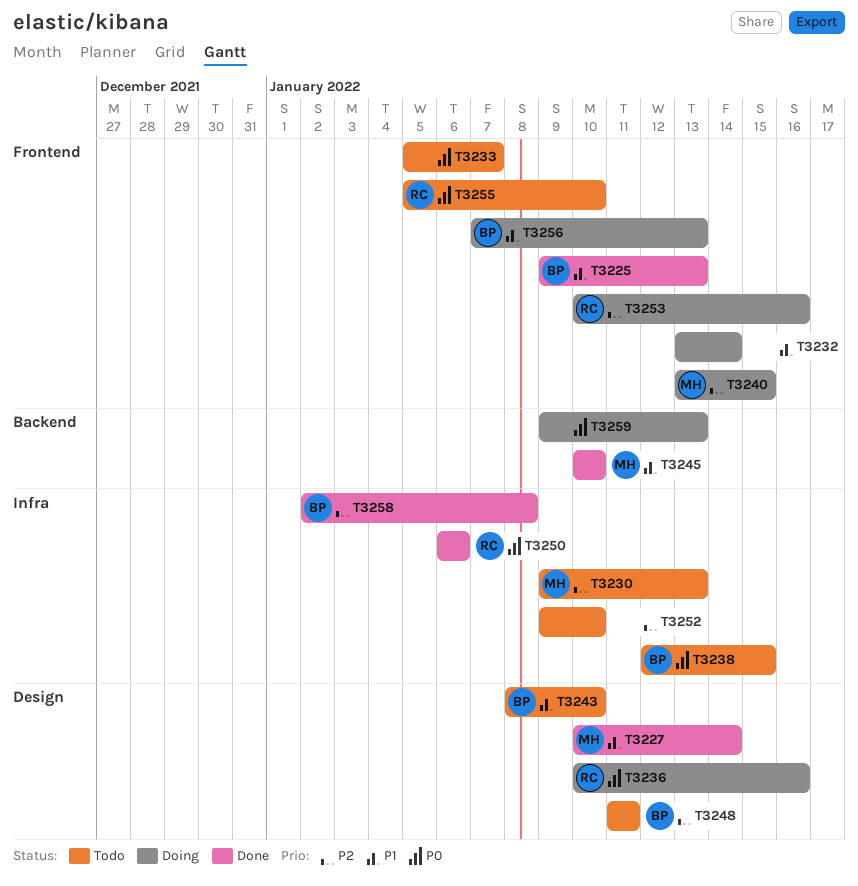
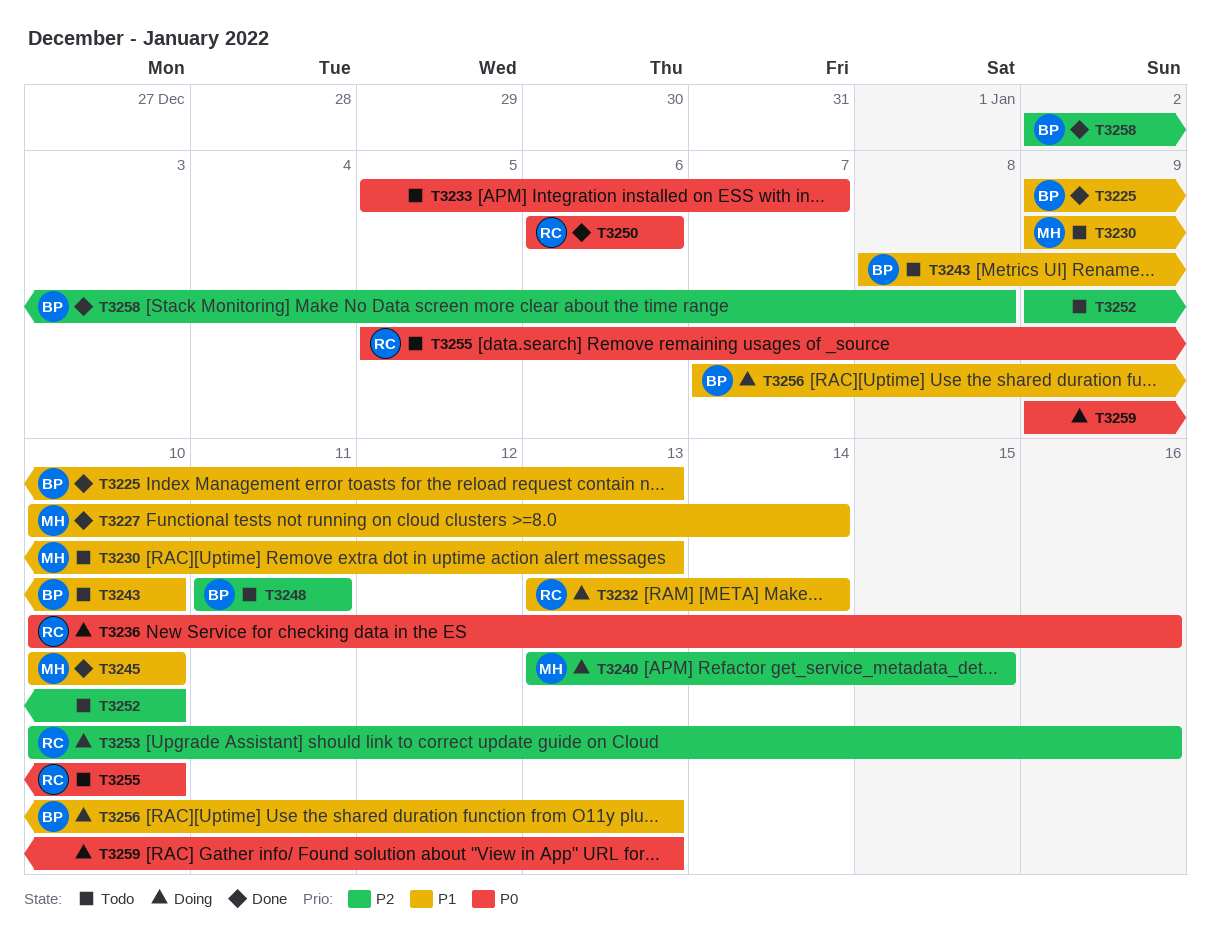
T3230, priority: P2 -> P1
T3232, owner: none -> RC
T3238: present -> none

